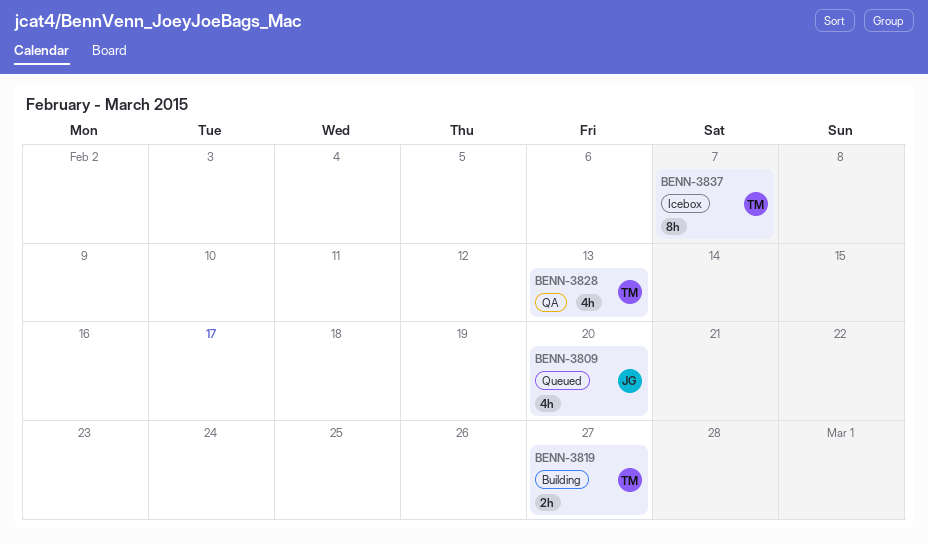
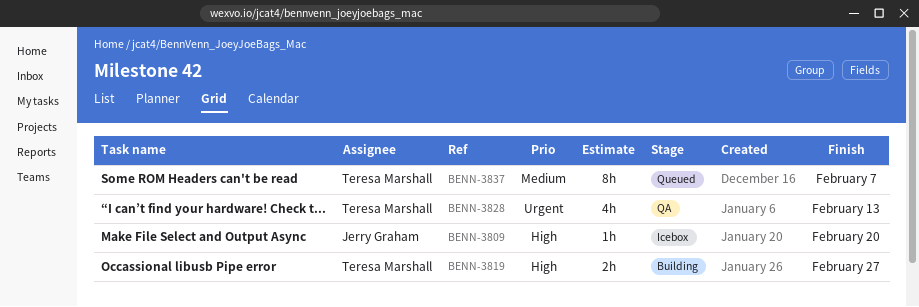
BENN-3809, status: Queued -> Icebox
BENN-3809, estimate: 4h -> 1h
BENN-3837, status: Icebox -> Queued

